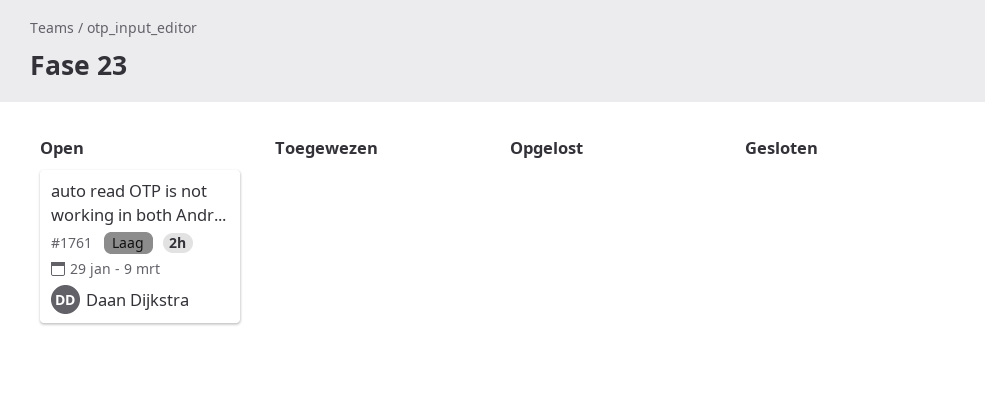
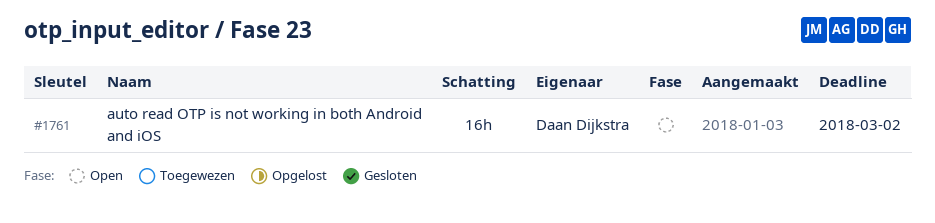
#1761, estimate: 2h -> 16h
#1761, due: Mar 9 -> Mar 2

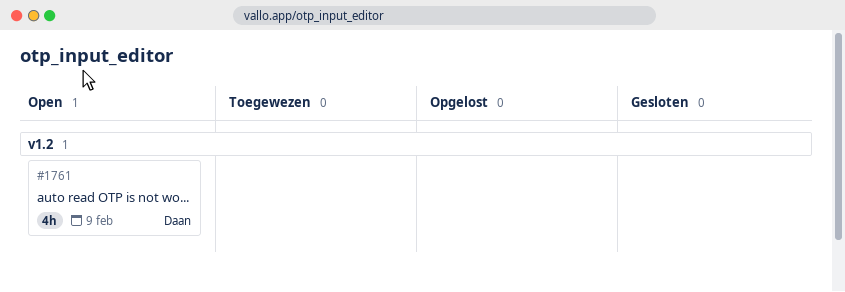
#1761, estimate: 16h -> 4h
#1761, due: Mar 2 -> Feb 9

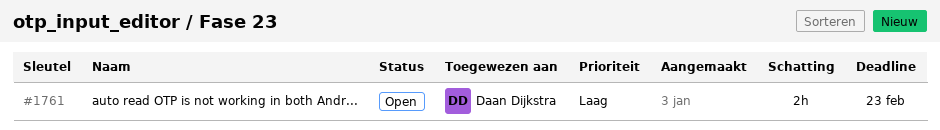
#1761, estimate: 4h -> 2h
#1761, due: Feb 9 -> Feb 23

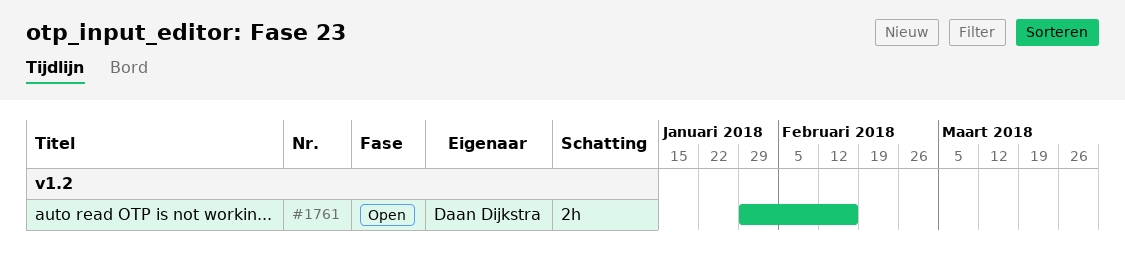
#1761, due: Feb 23 -> Feb 16

